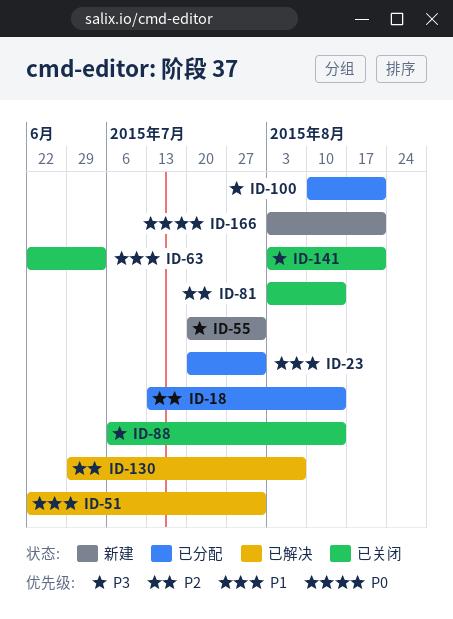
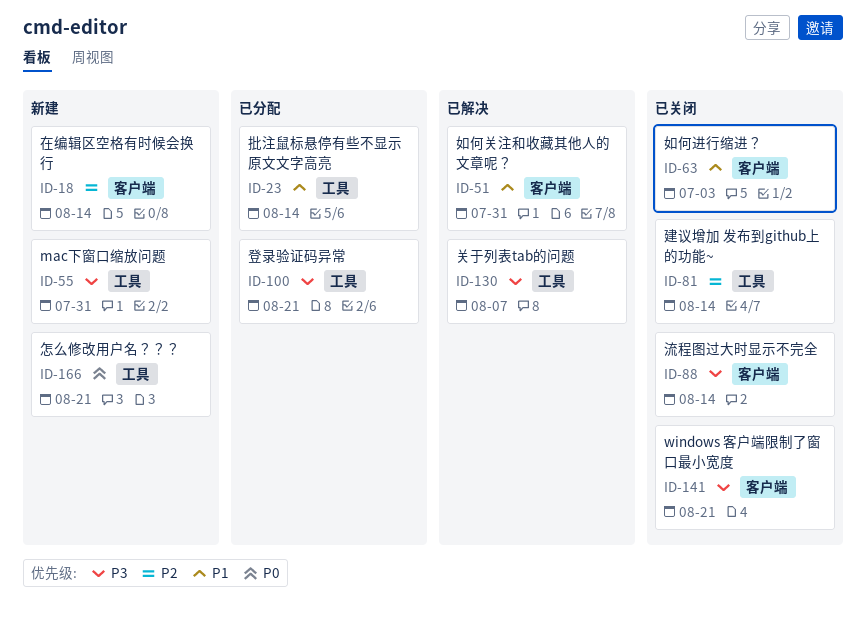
ID-18, status: 已分配 -> 新建
ID-23, due: Jul 31 -> Aug 14
ID-130, priority: P2 -> P3

